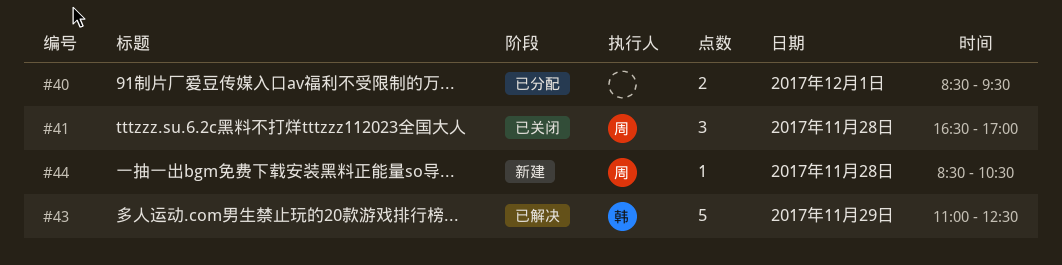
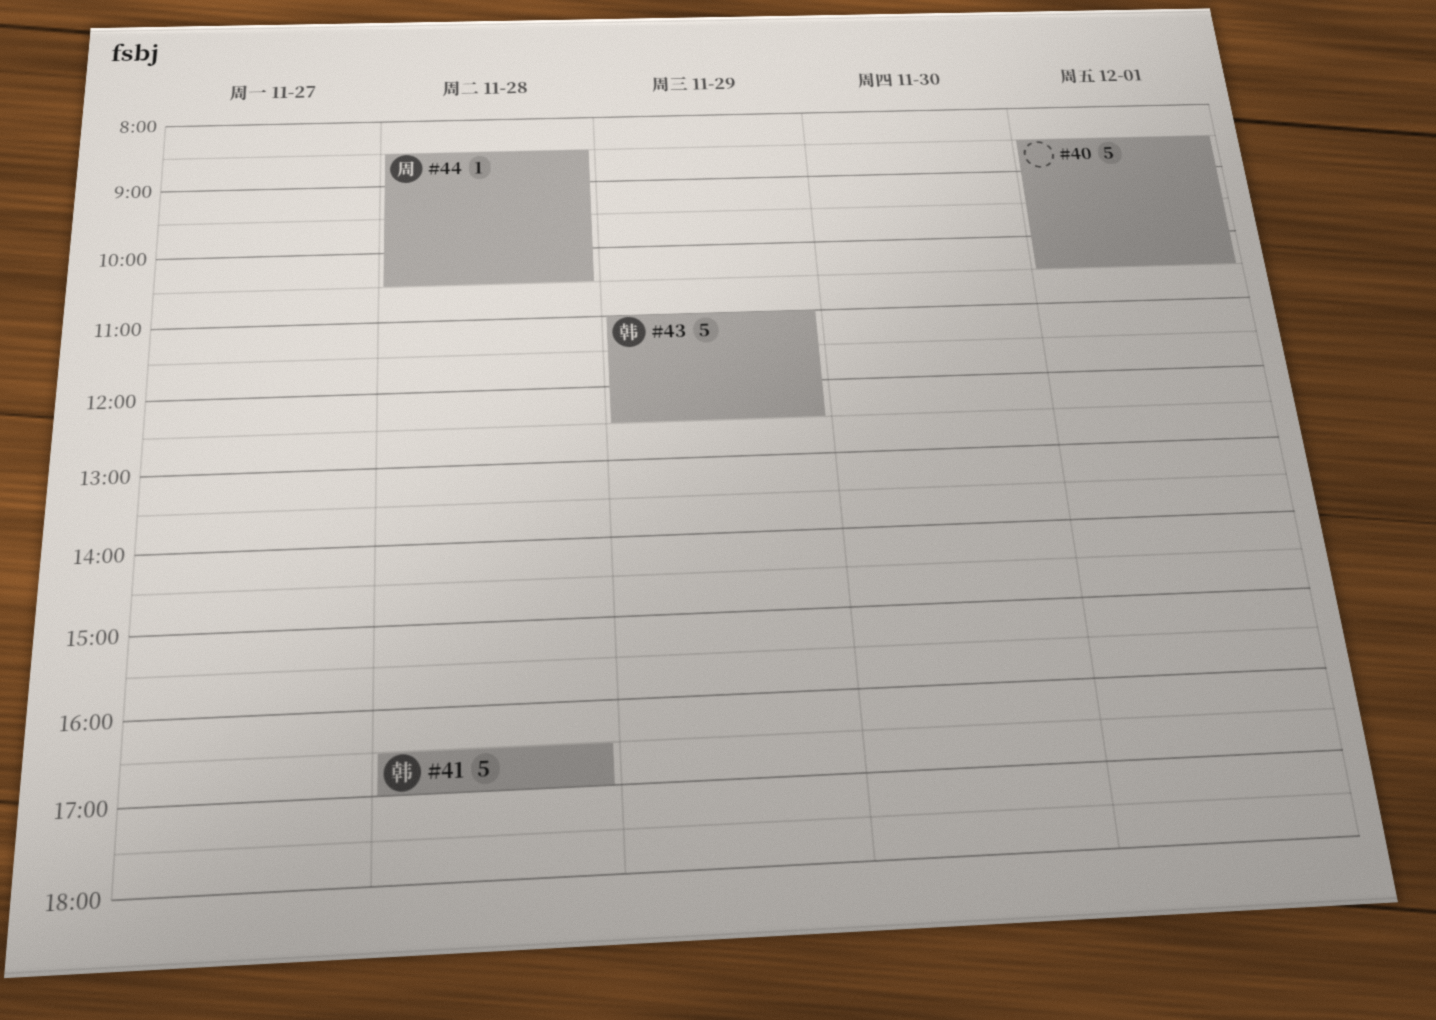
#40, estimate: 2 -> 5
#40, ends: 09:30 -> 10:30
#41, owner: 周 -> 韩
#41, estimate: 3 -> 5

